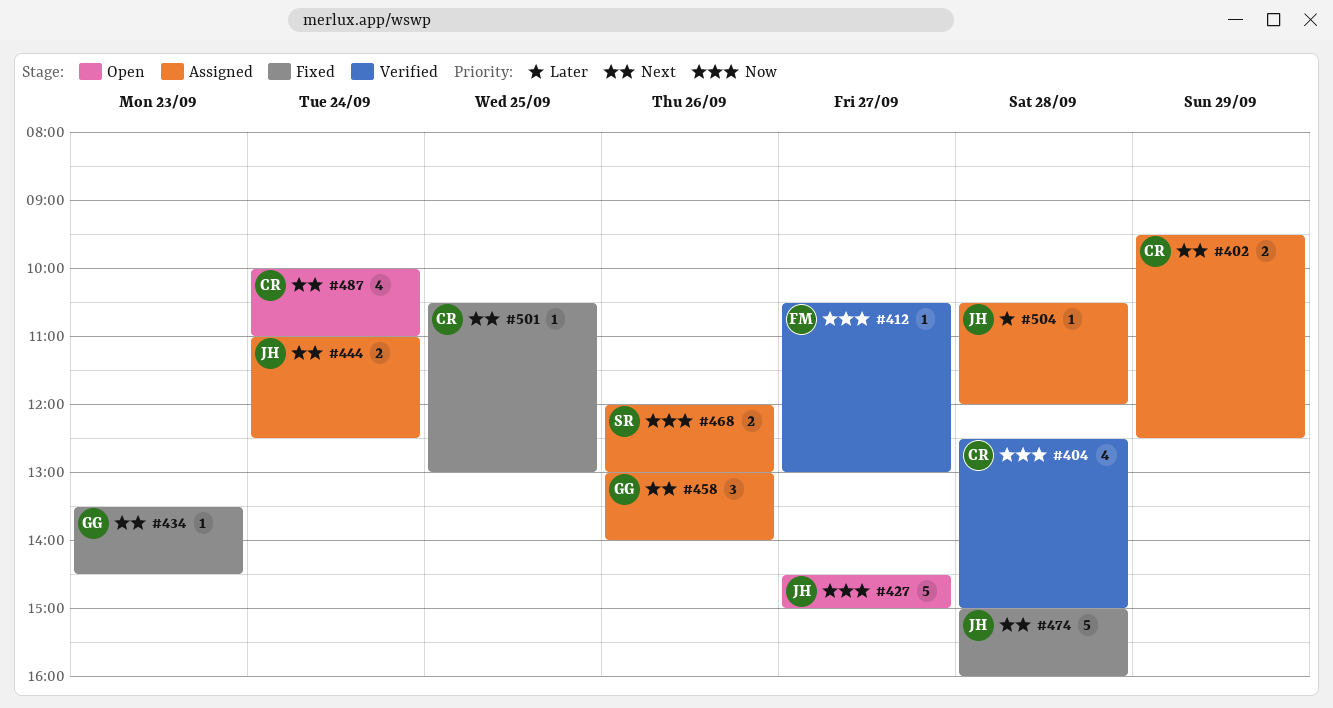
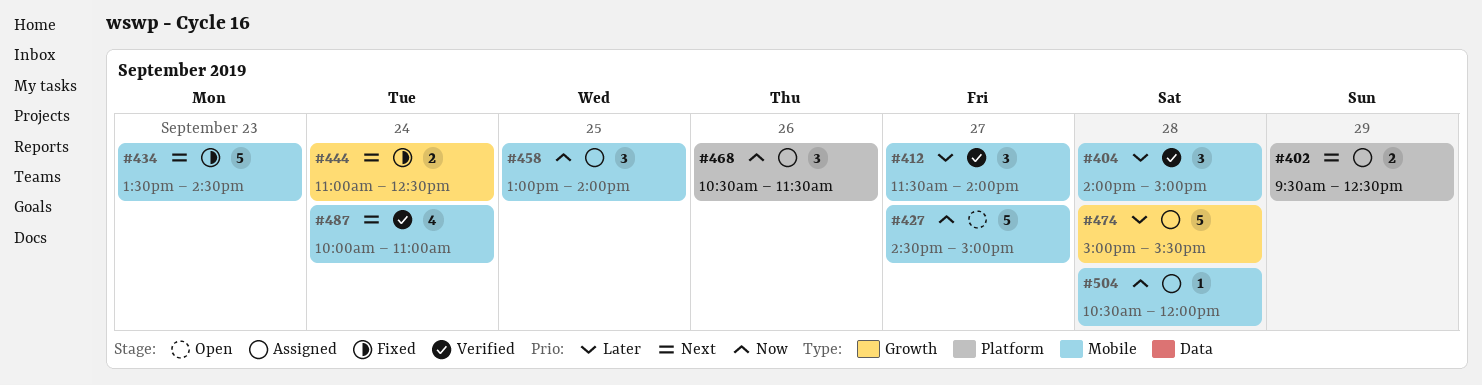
#404, priority: Now -> Later
#404, estimate: 4 -> 3
#404, begins: 12:30 -> 14:00
#412, priority: Now -> Later
#412, estimate: 1 -> 3
#412, begins: 10:30 -> 11:30
#412, ends: 13:00 -> 14:00
#434, estimate: 1 -> 5
#444, status: Assigned -> Fixed
#458, priority: Next -> Now
#458, day: Sep 26 -> Sep 25
#468, estimate: 2 -> 3
#468, begins: 12:00 -> 10:30
#468, ends: 13:00 -> 11:30
#474, status: Fixed -> Assigned
#474, priority: Next -> Later
#474, ends: 16:00 -> 15:30
#487, status: Open -> Verified
#501: present -> none
#504, priority: Later -> Now

